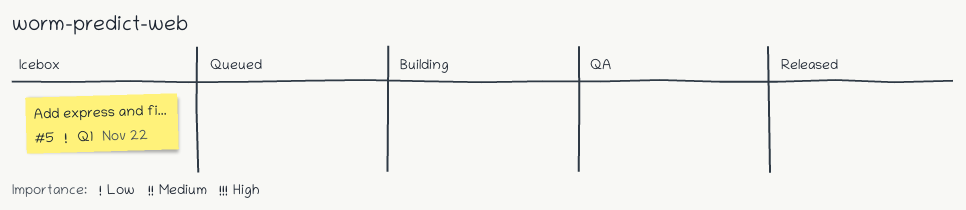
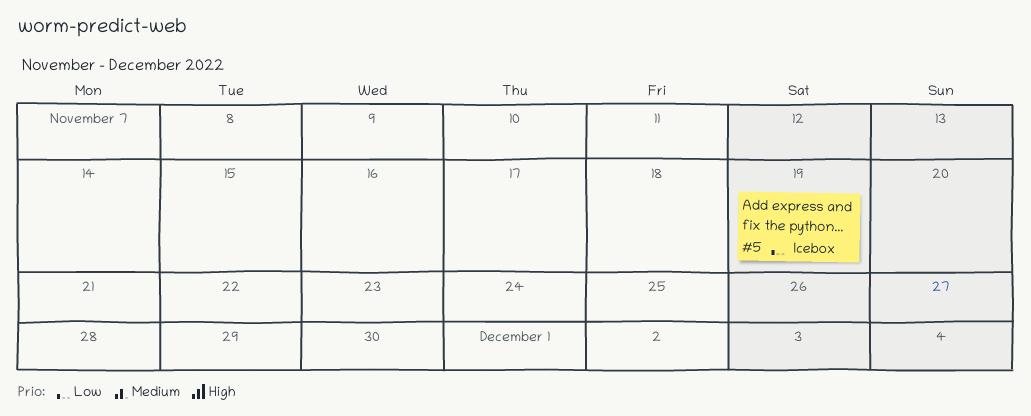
#5, due: Nov 22 -> Nov 19

